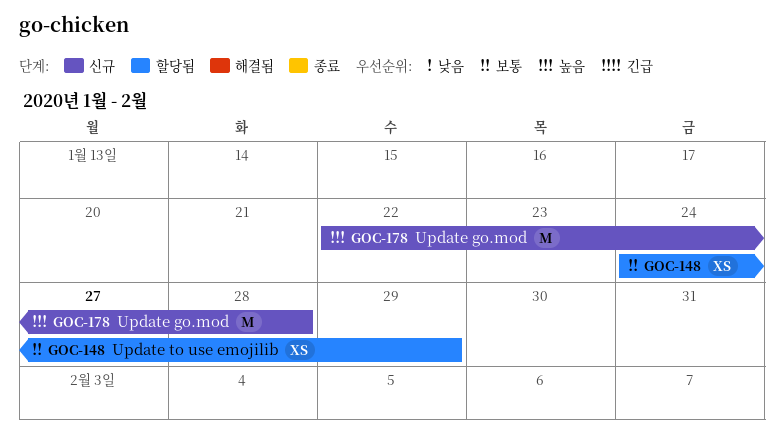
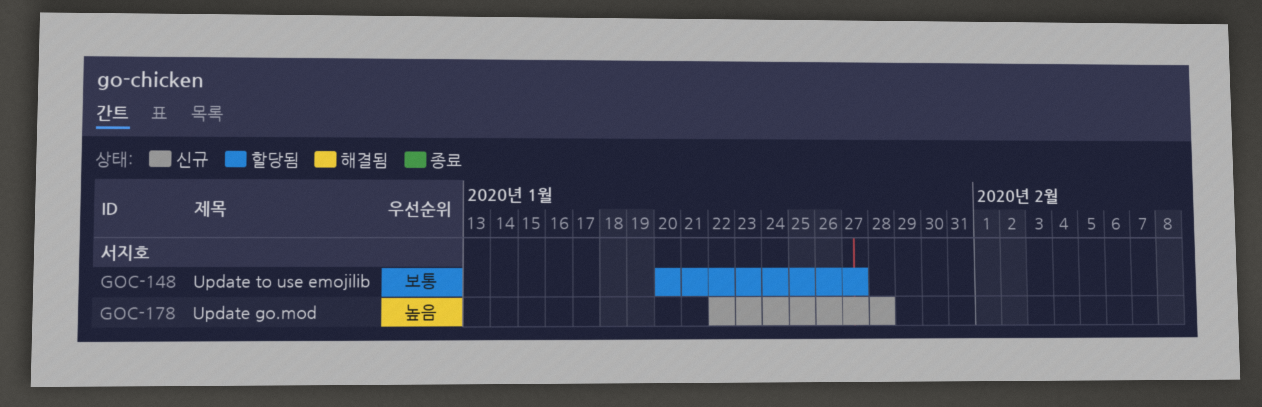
GOC-148, start: Jan 24 -> Jan 20
GOC-148, due: Jan 29 -> Jan 27

